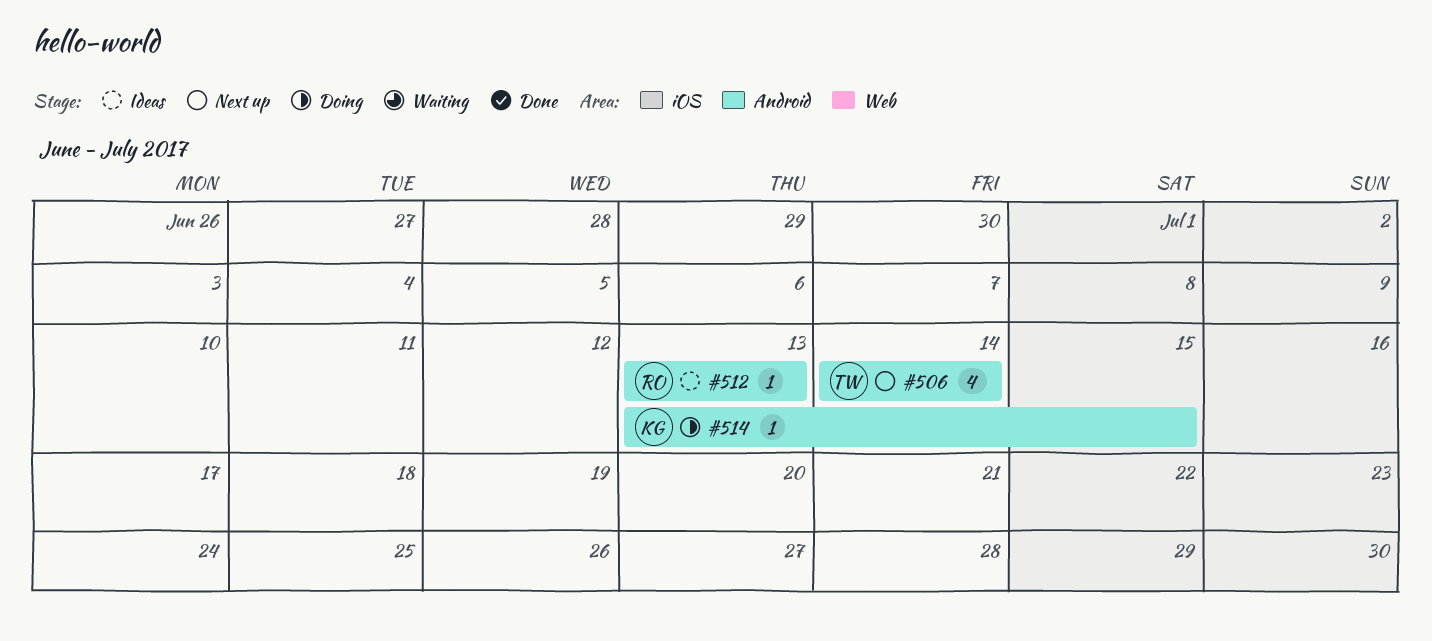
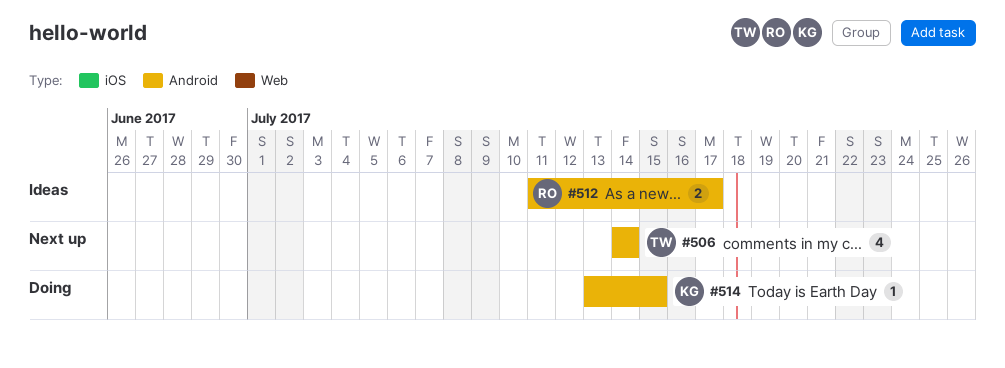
#512, estimate: 1 -> 2
#512, start: Jul 13 -> Jul 11
#512, due: Jul 13 -> Jul 17

